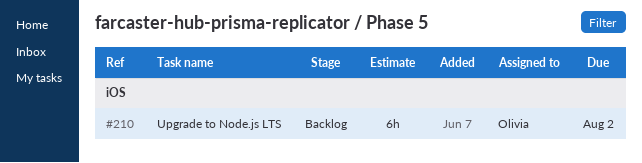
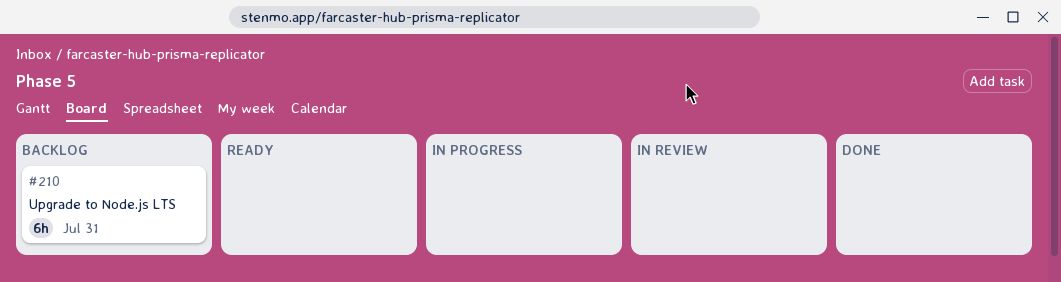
#210, due: Aug 2 -> Jul 31

